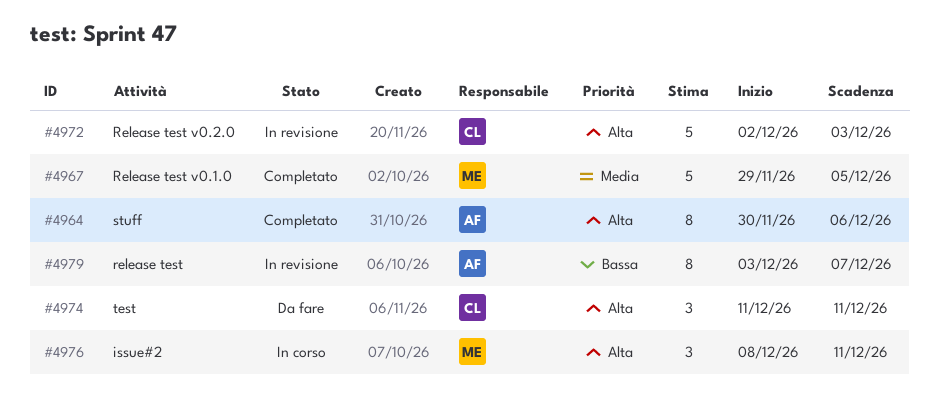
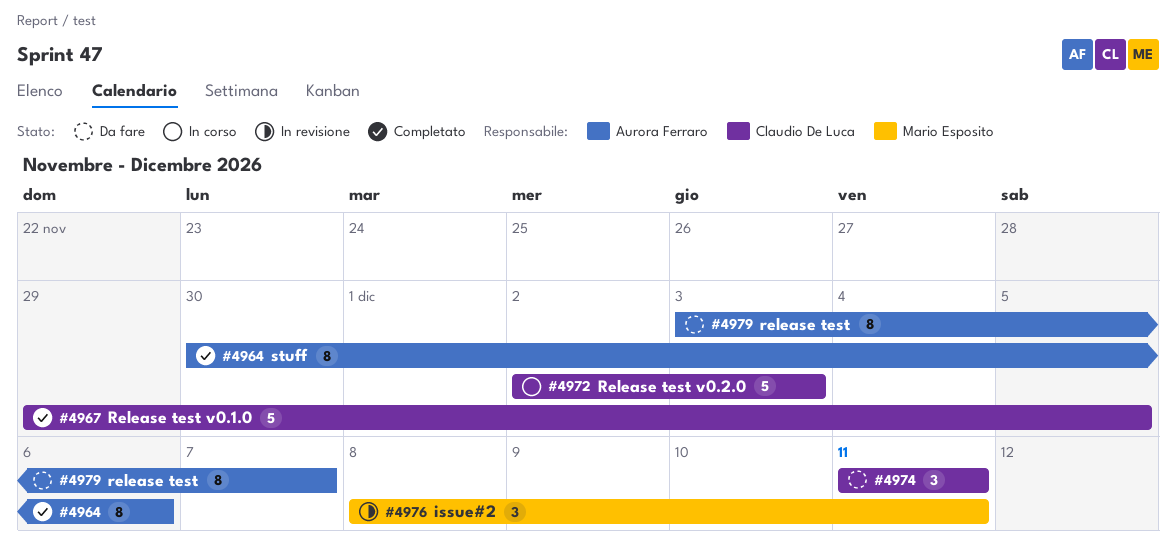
#4967, owner: Mario Esposito -> Claudio De Luca
#4972, status: In revisione -> In corso
#4976, status: In corso -> In revisione
#4979, status: In revisione -> Da fare

